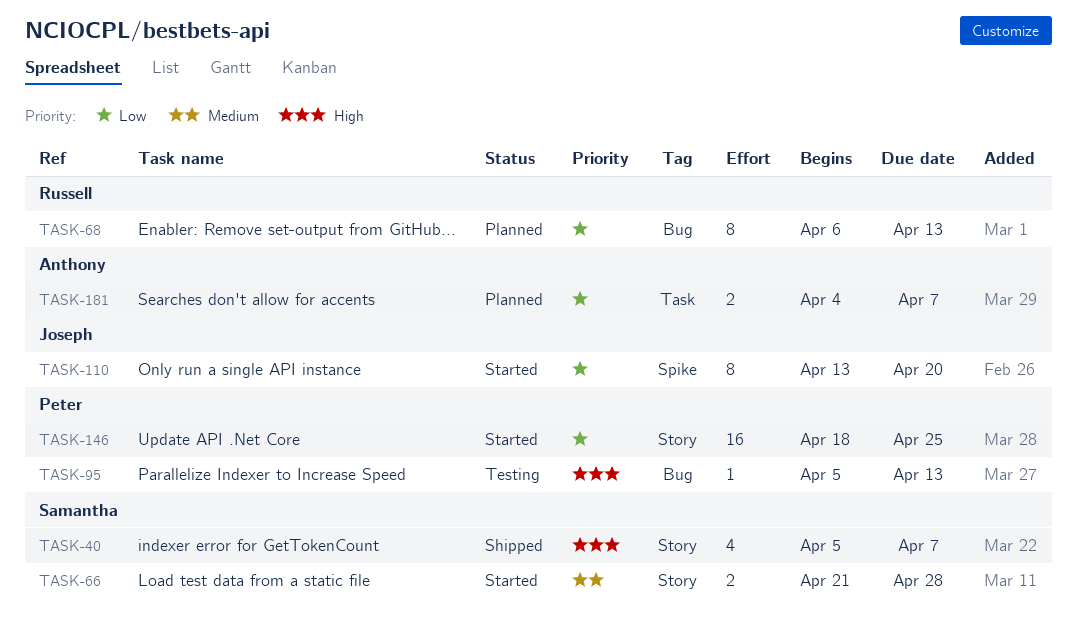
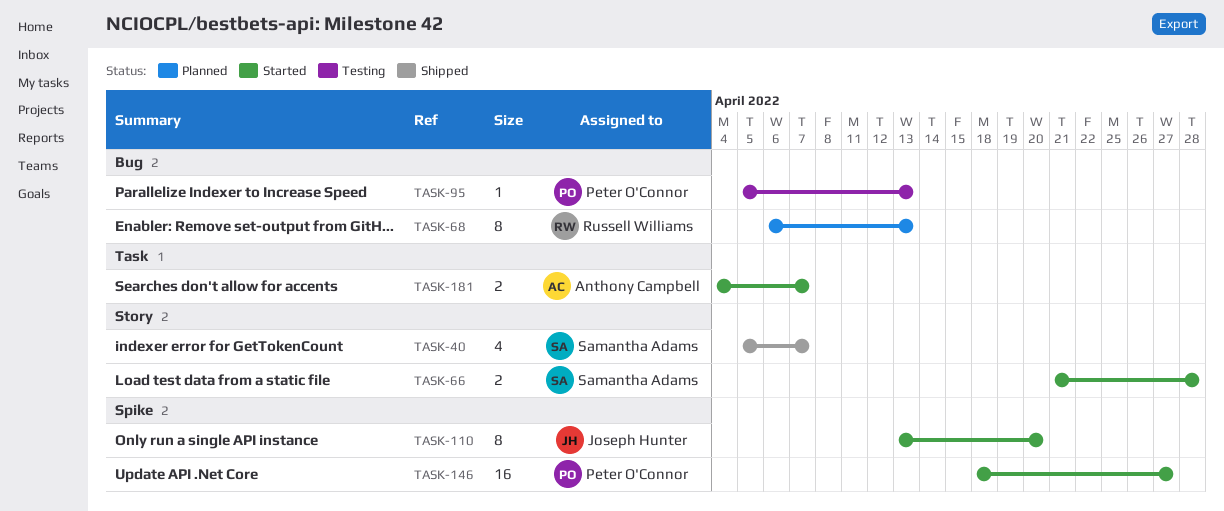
TASK-146, label: Story -> Spike
TASK-146, due: Apr 25 -> Apr 27
TASK-181, status: Planned -> Started

